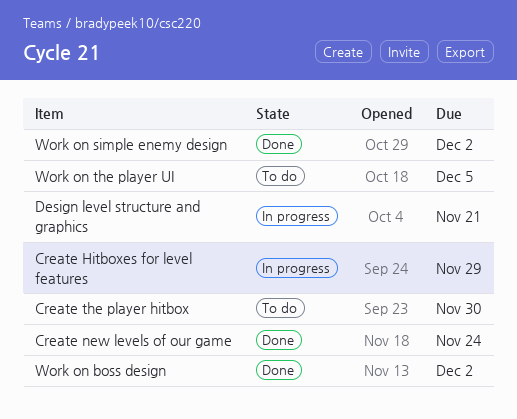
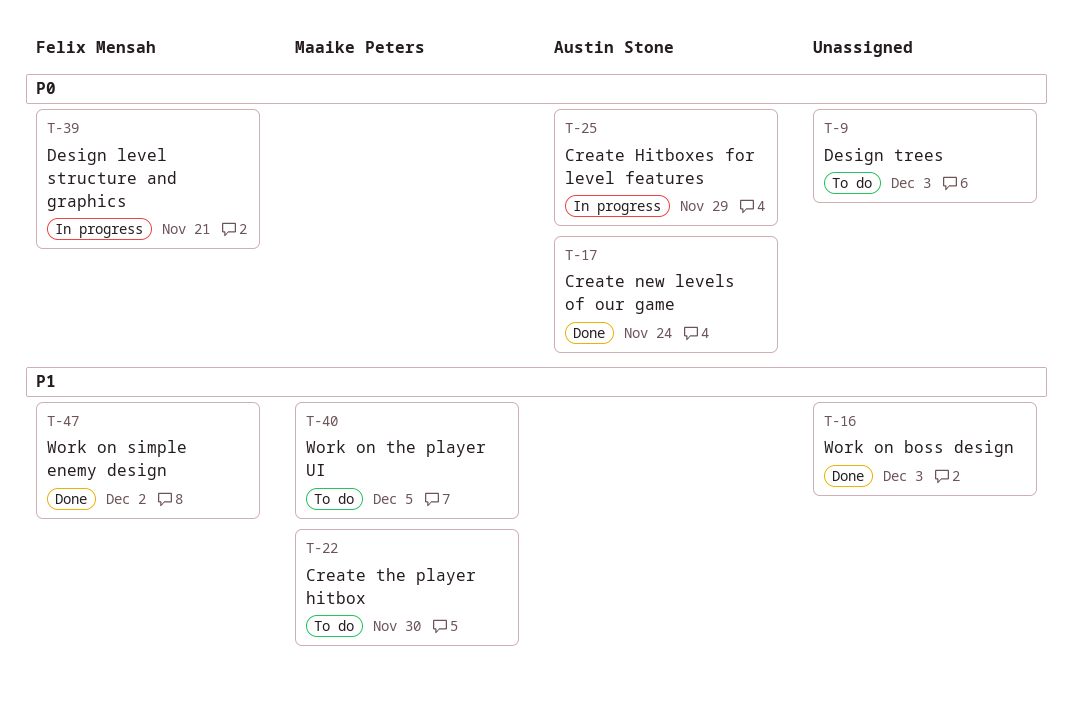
Design trees: none -> present
Work on boss design, due: Dec 2 -> Dec 3

